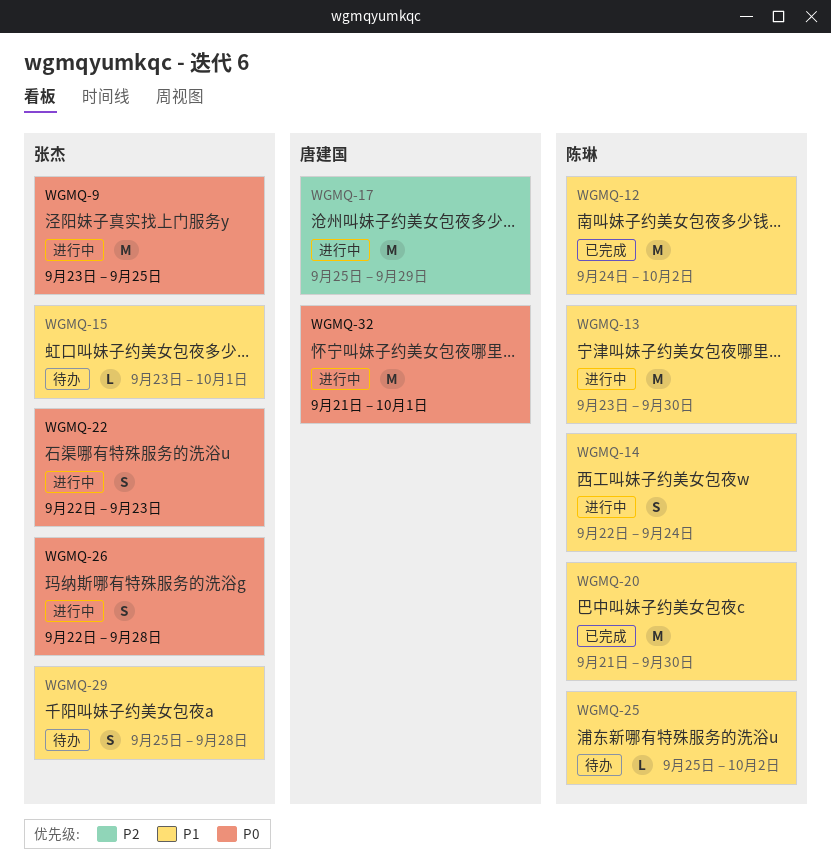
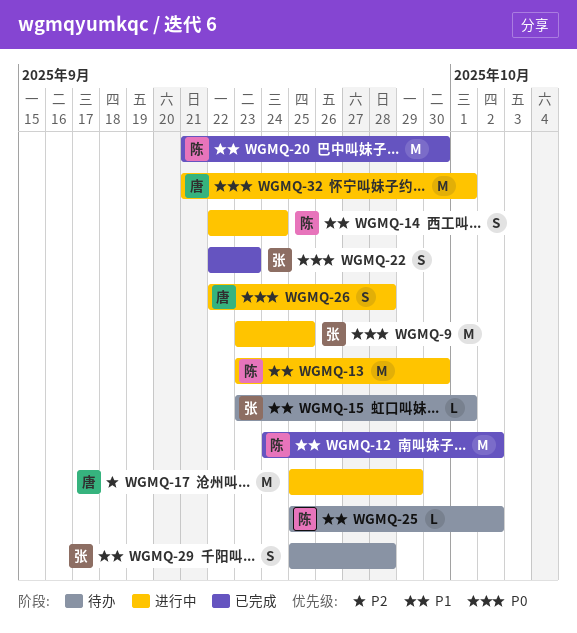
WGMQ-22, status: 进行中 -> 已完成
WGMQ-26, owner: 张杰 -> 唐建国

